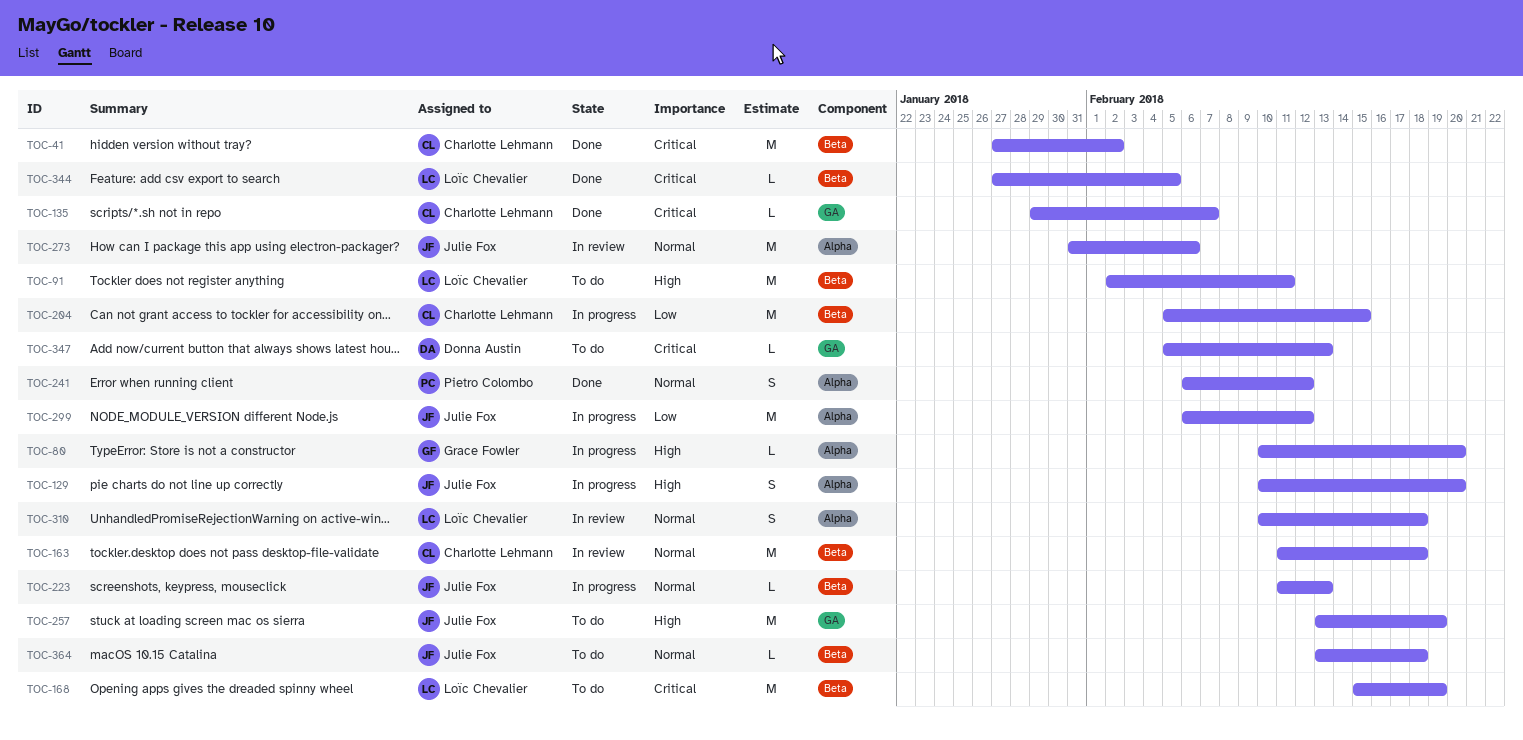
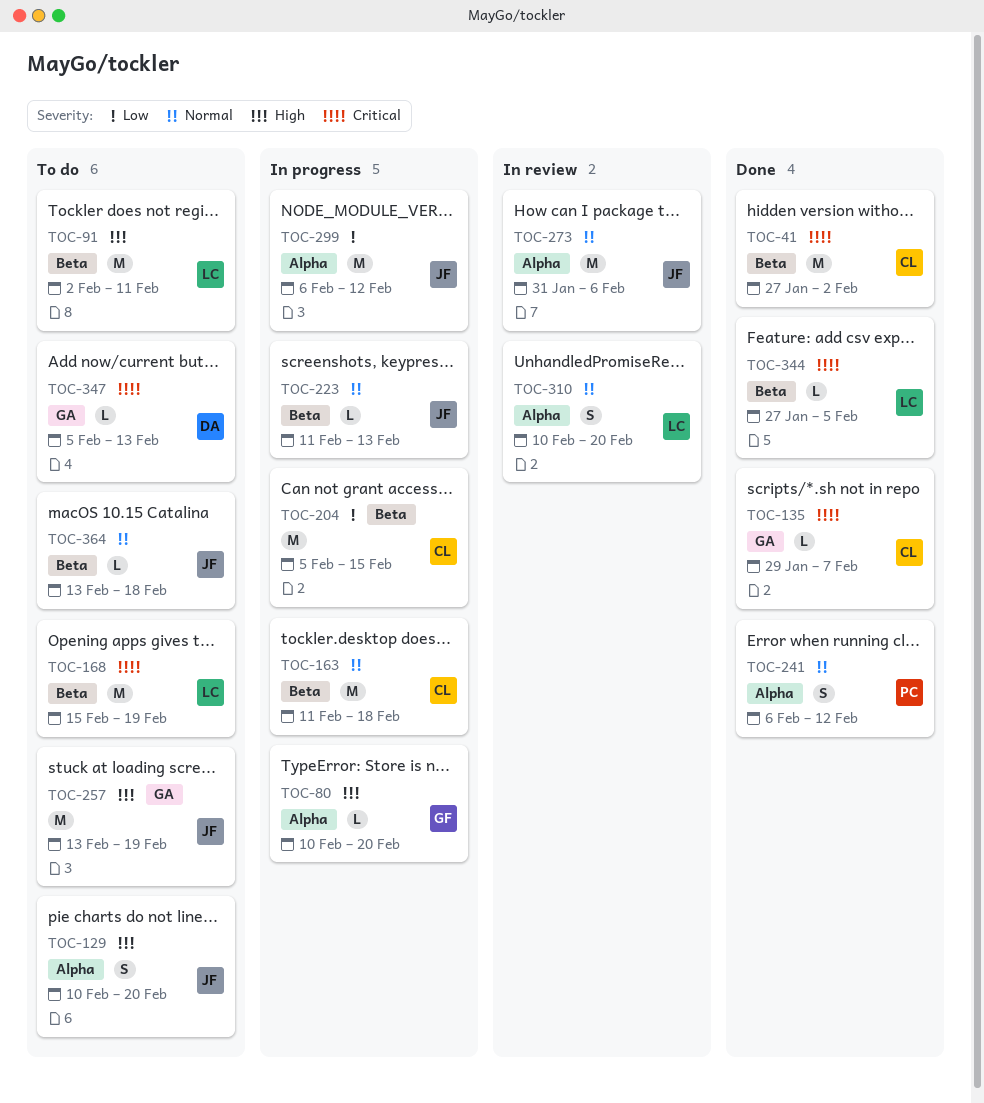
TOC-129, status: In progress -> To do
TOC-163, status: In review -> In progress
TOC-310, due: Feb 18 -> Feb 20

